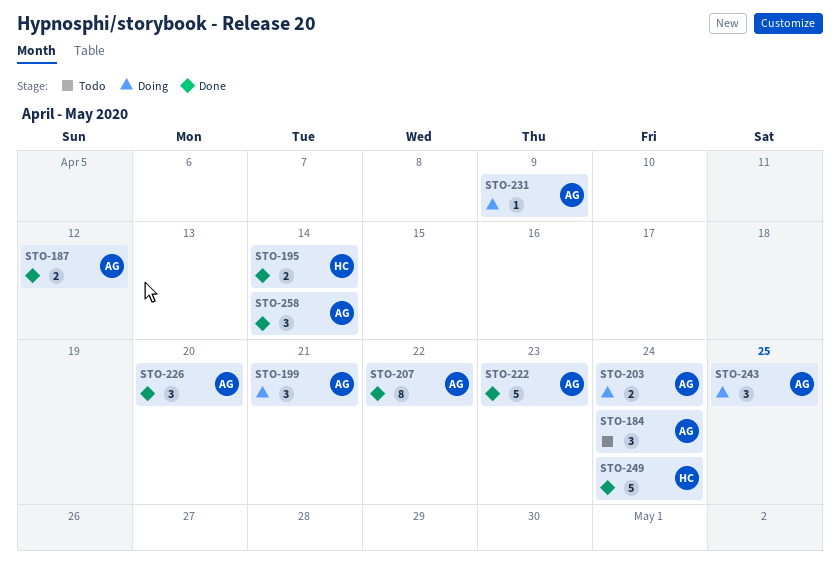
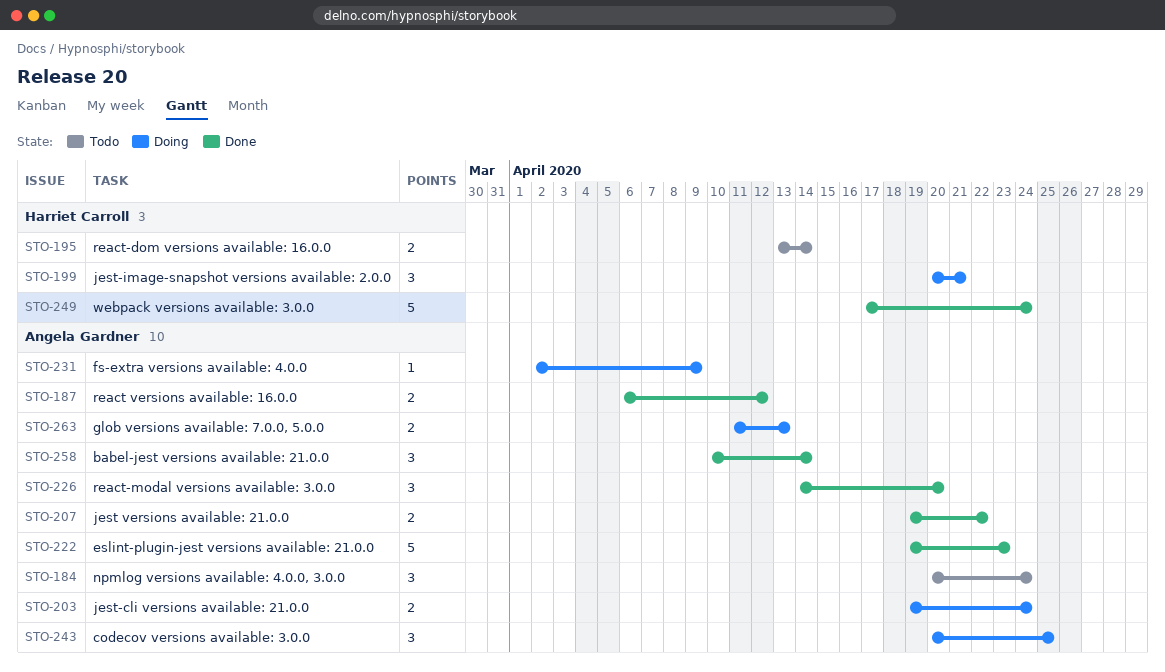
STO-195, status: Done -> Todo
STO-199, owner: Angela Gardner -> Harriet Carroll
STO-207, estimate: 8 -> 2
STO-263: none -> present

